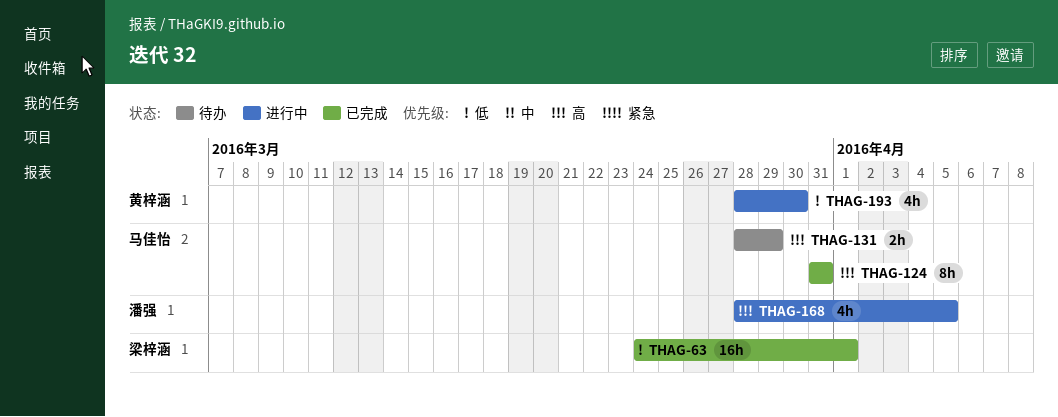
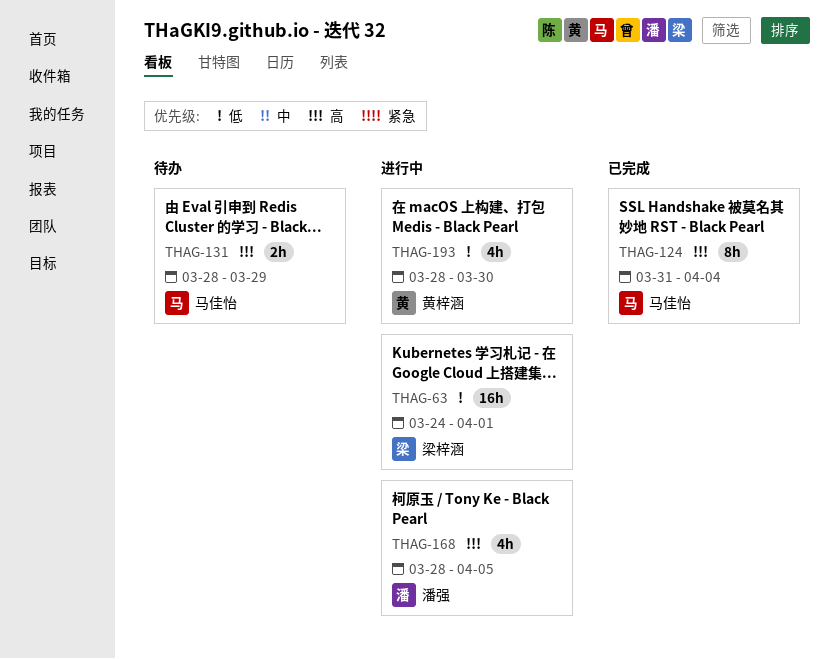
THAG-63, status: 已完成 -> 进行中
THAG-124, due: Mar 31 -> Apr 4

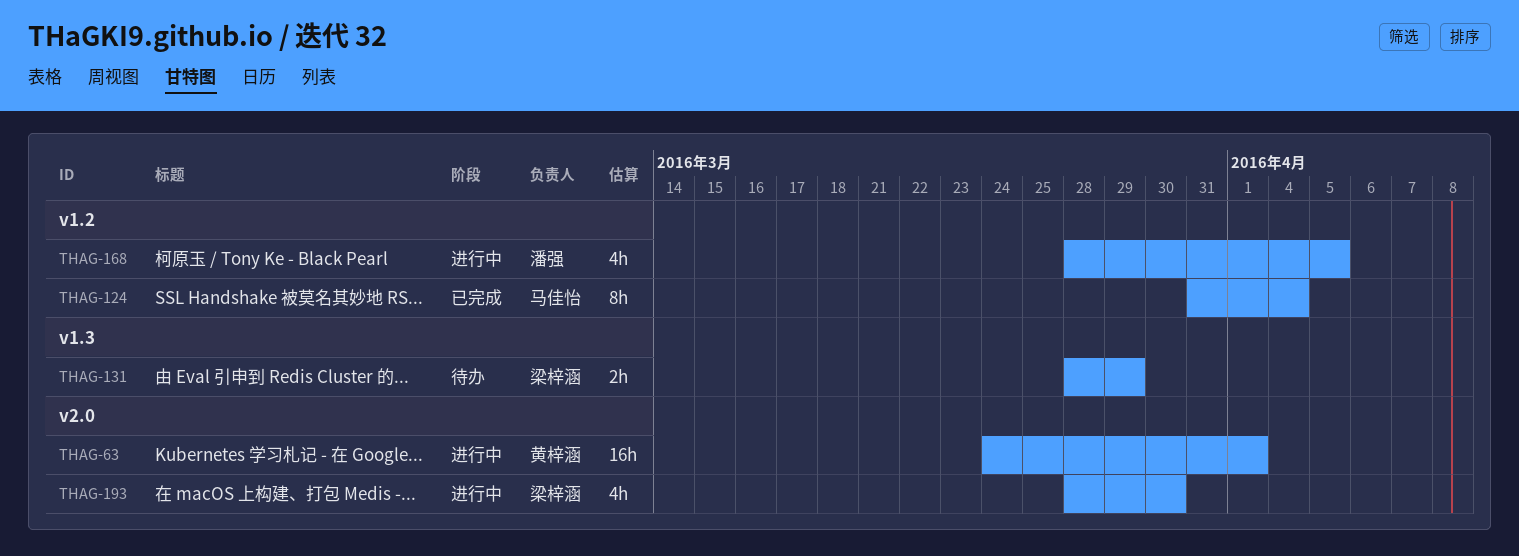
THAG-63, owner: 梁梓涵 -> 黄梓涵
THAG-131, owner: 马佳怡 -> 梁梓涵
THAG-193, owner: 黄梓涵 -> 梁梓涵

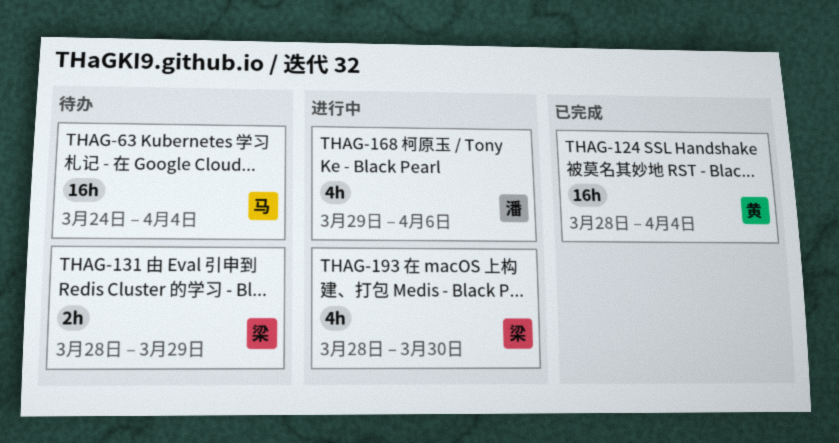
THAG-63, status: 进行中 -> 待办
THAG-63, owner: 黄梓涵 -> 马佳怡
THAG-63, due: Apr 1 -> Apr 4
THAG-124, owner: 马佳怡 -> 黄梓涵
THAG-124, estimate: 8h -> 16h
THAG-124, start: Mar 31 -> Mar 28
THAG-168, start: Mar 28 -> Mar 29
THAG-168, due: Apr 5 -> Apr 6

